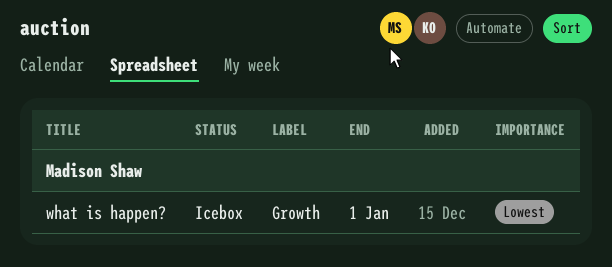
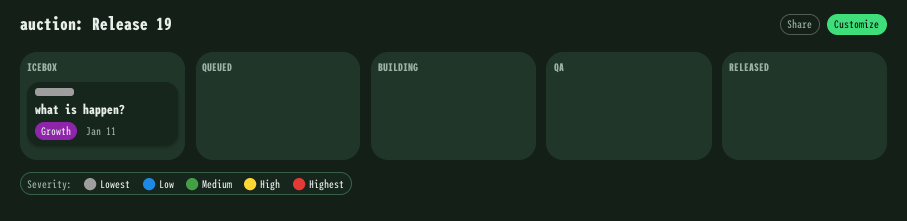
what is happen?, due: Jan 1 -> Jan 11

